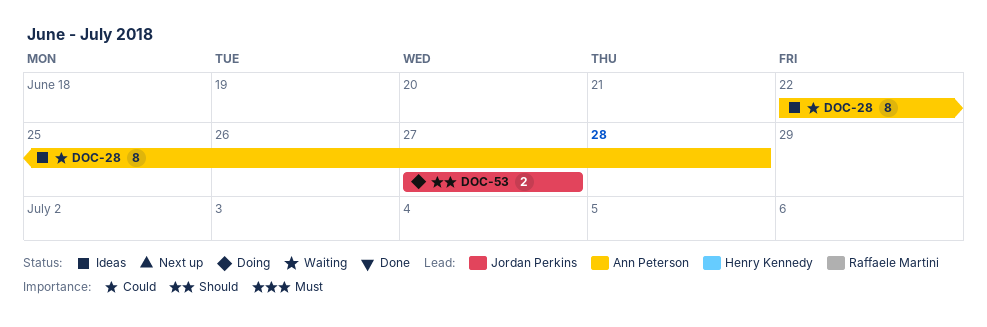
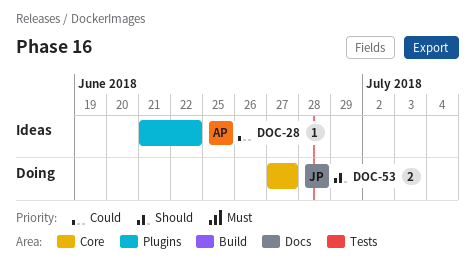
DOC-28, estimate: 8 -> 1
DOC-28, start: Jun 22 -> Jun 21
DOC-28, due: Jun 28 -> Jun 22

